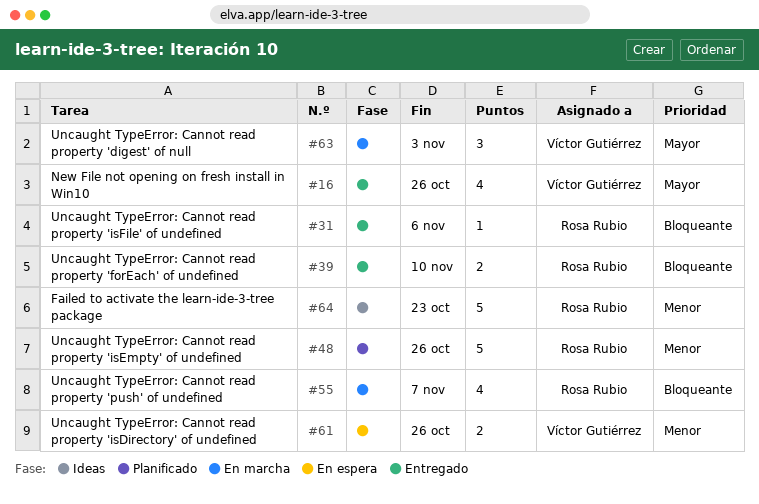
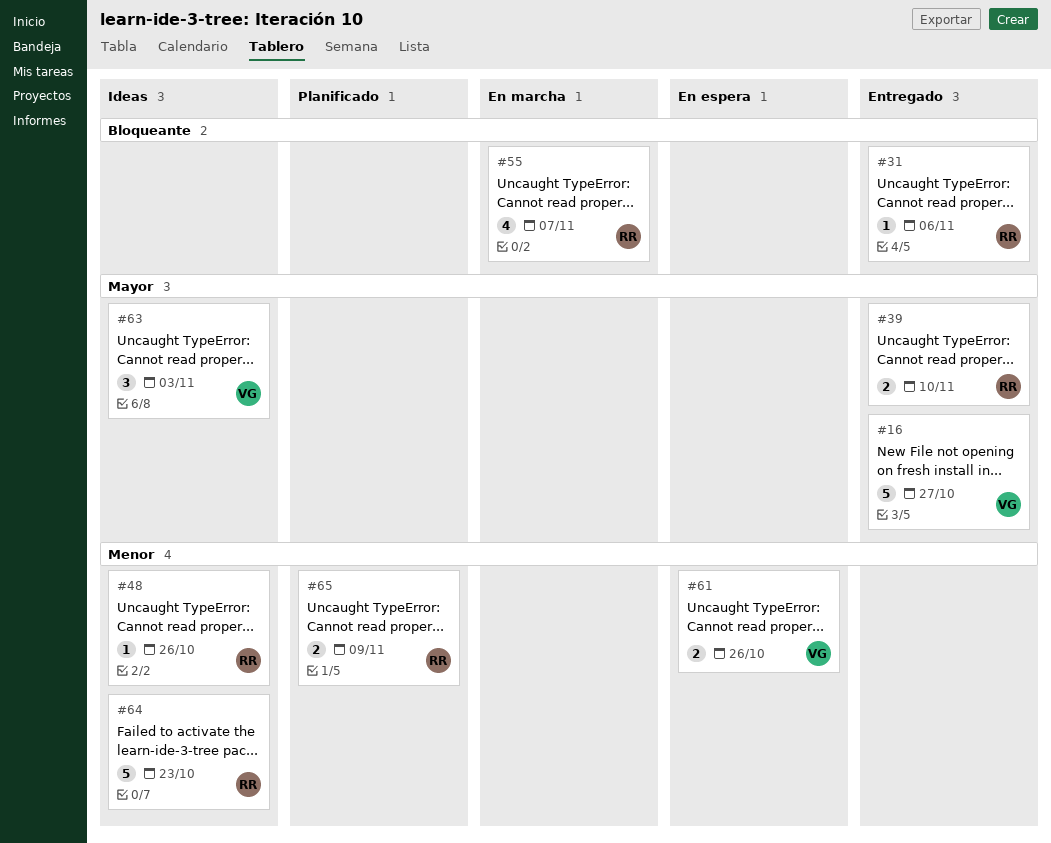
#16, estimate: 4 -> 5
#16, due: Oct 26 -> Oct 27
#39, priority: Bloqueante -> Mayor
#48, status: Planificado -> Ideas
#48, estimate: 5 -> 1
#63, status: En marcha -> Ideas
#65: none -> present

